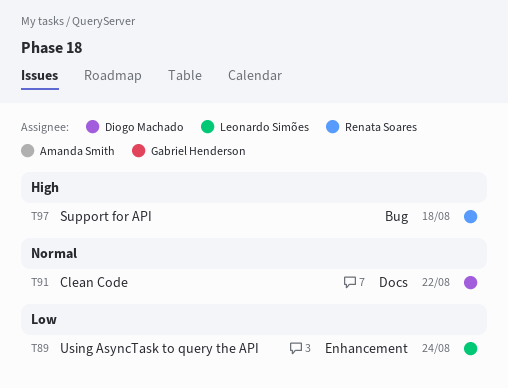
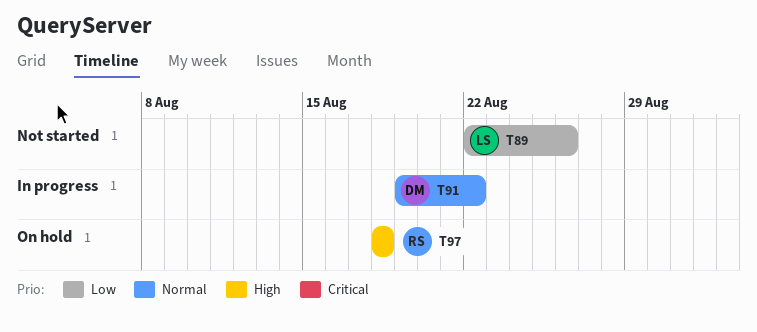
T89, due: Aug 24 -> Aug 26

